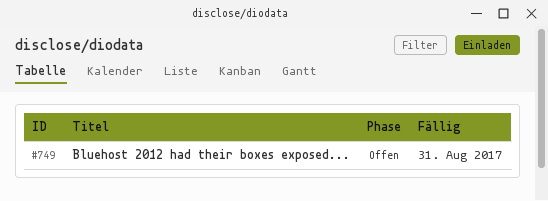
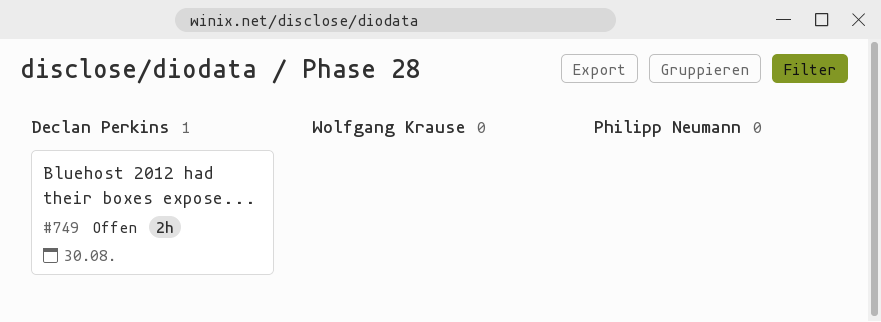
#749, due: Aug 31 -> Aug 30

